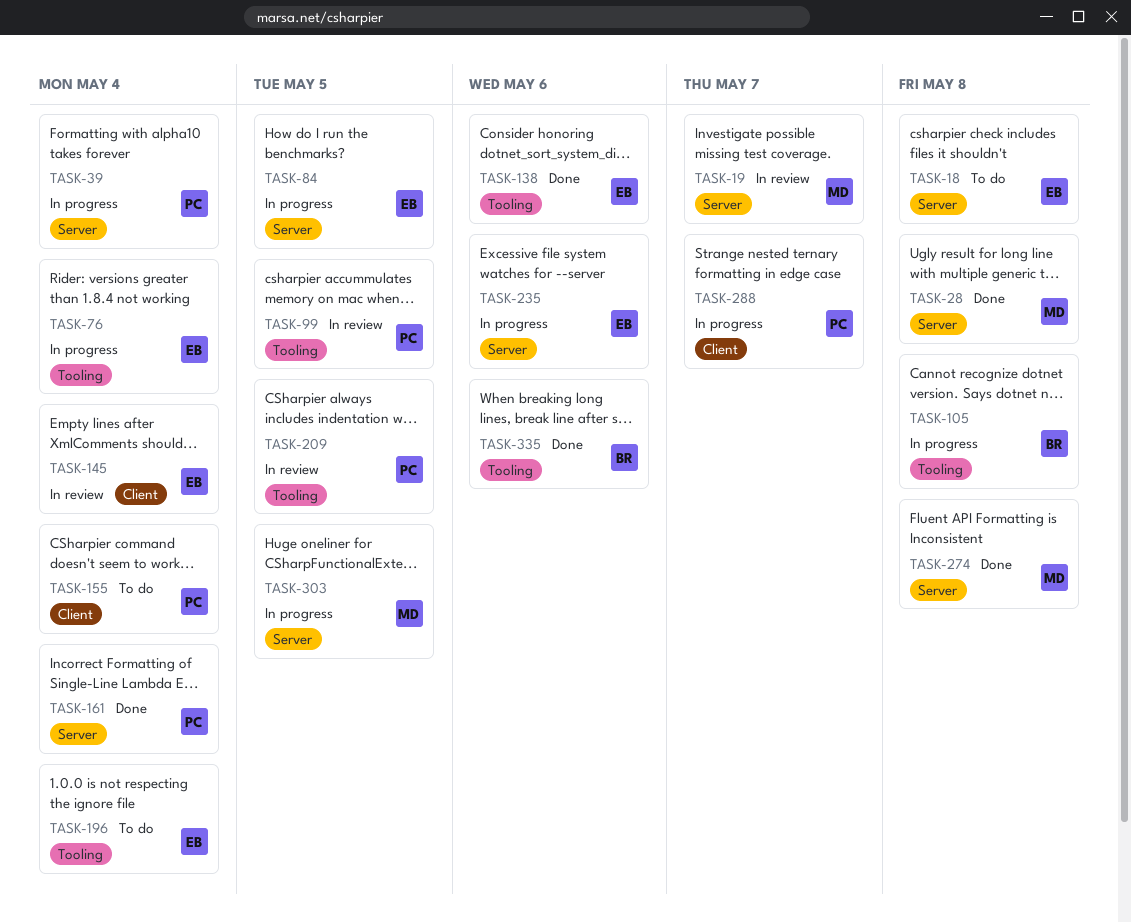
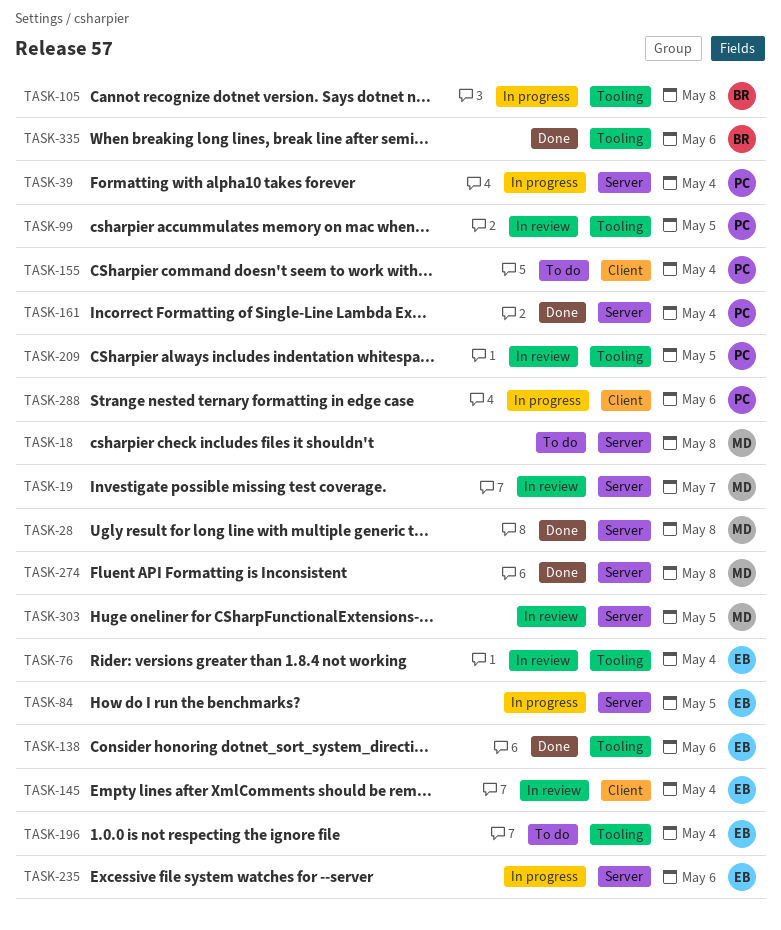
TASK-18, owner: EB -> MD
TASK-76, status: In progress -> In review
TASK-288, due: May 7 -> May 6
TASK-303, status: In progress -> In review

